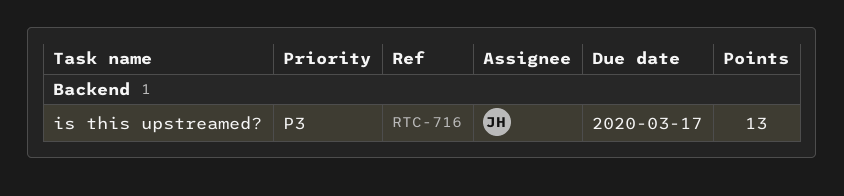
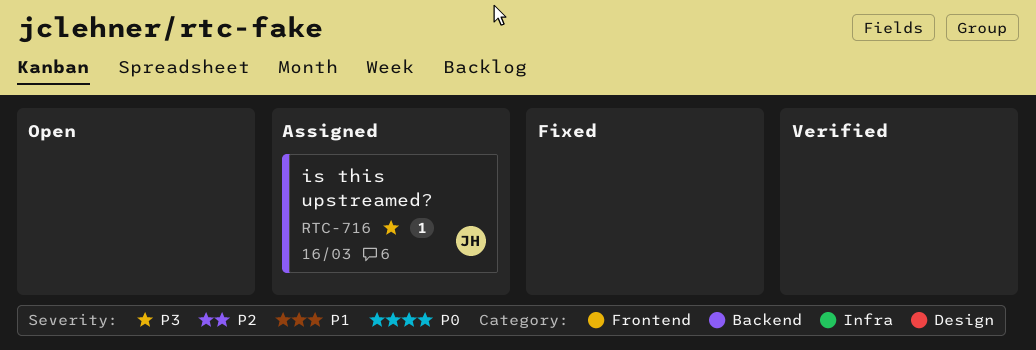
RTC-716, estimate: 13 -> 1
RTC-716, due: Mar 17 -> Mar 16

